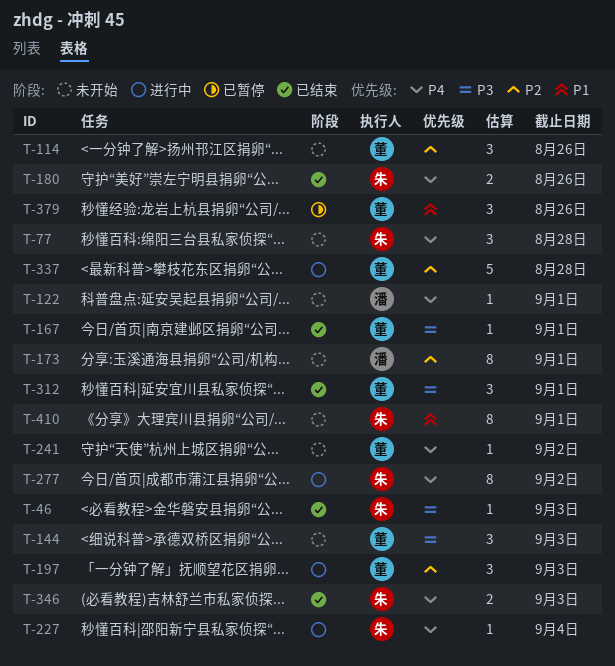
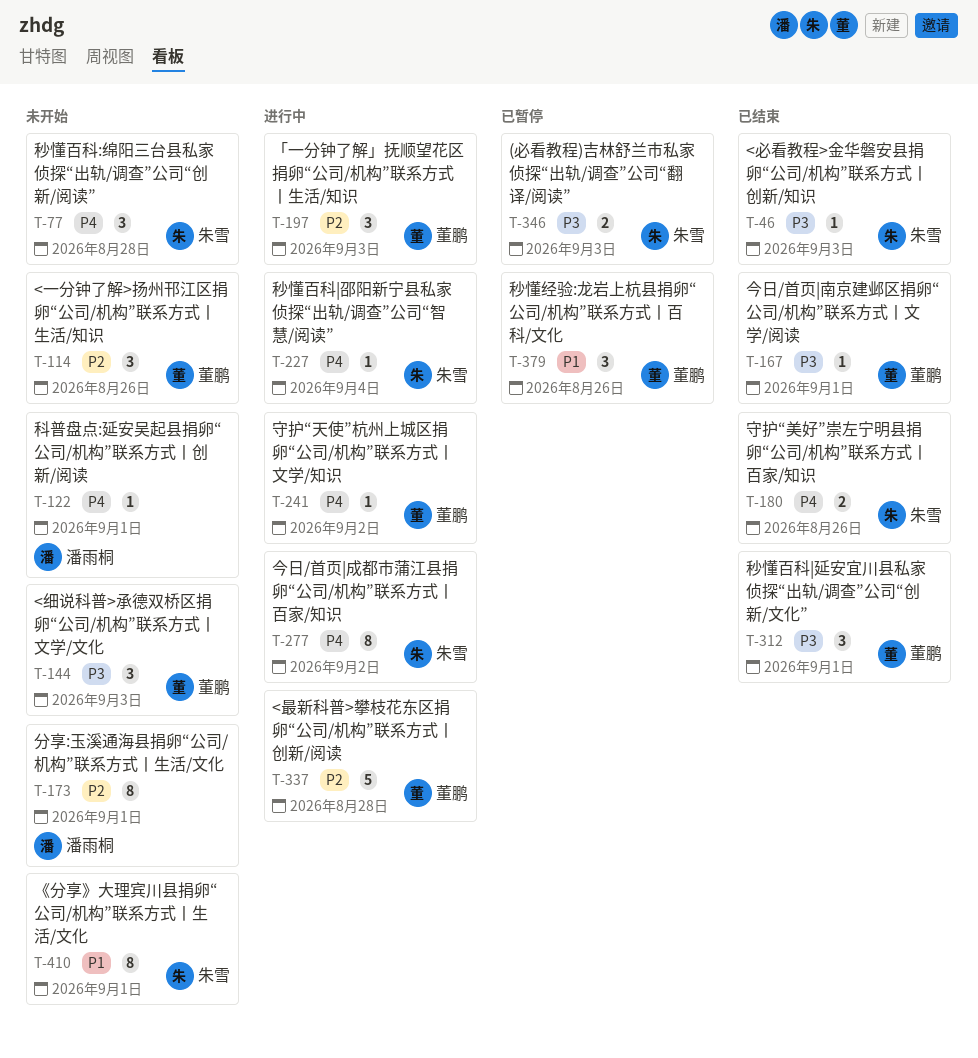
T-241, status: 未开始 -> 进行中
T-346, status: 已结束 -> 已暂停
T-346, priority: P4 -> P3

